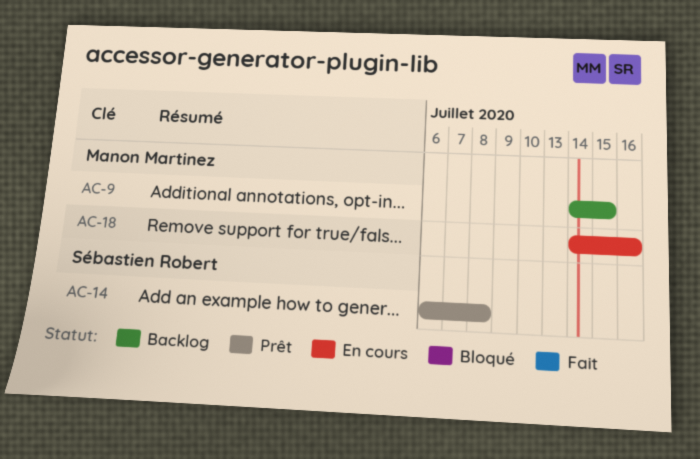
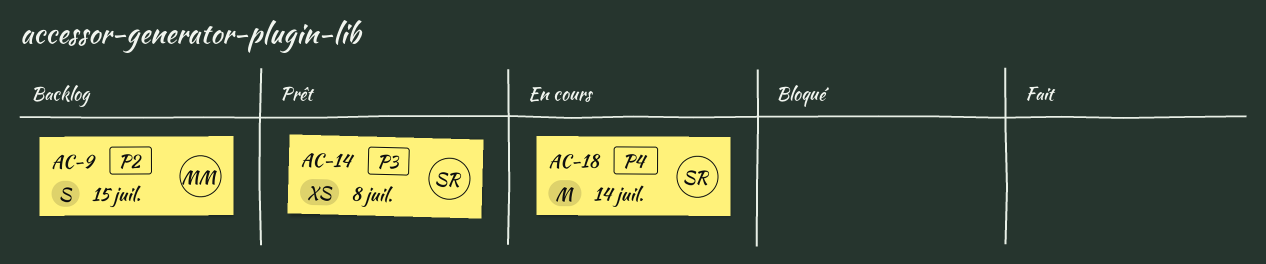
AC-18, owner: Manon Martinez -> Sébastien Robert
AC-18, due: Jul 16 -> Jul 14

